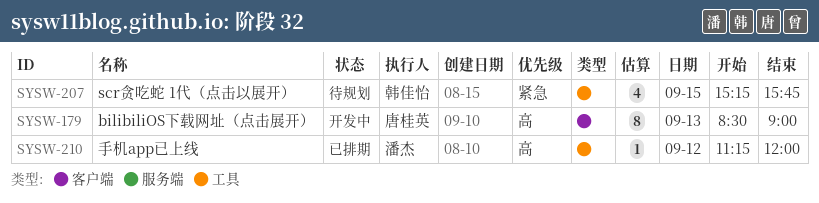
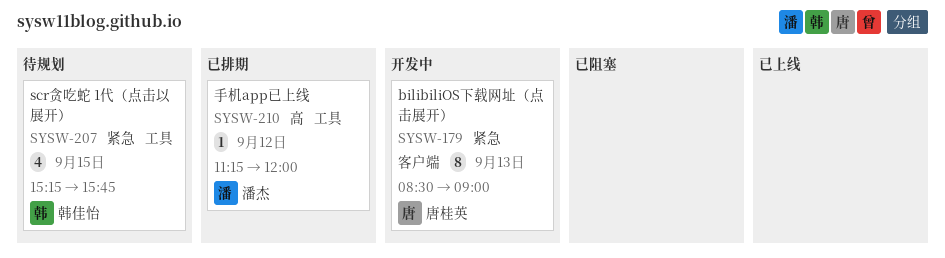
SYSW-179, priority: 高 -> 紧急

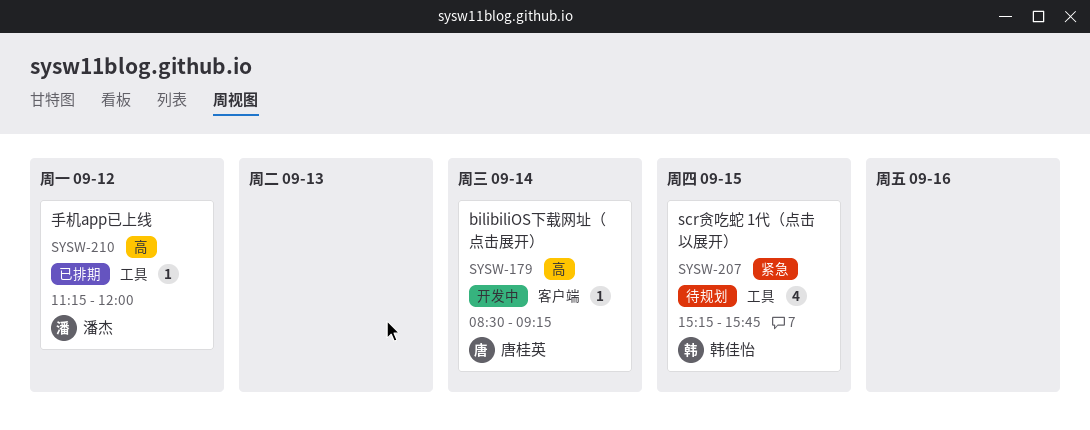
SYSW-179, priority: 紧急 -> 高
SYSW-179, estimate: 8 -> 1
SYSW-179, day: Sep 13 -> Sep 14
SYSW-179, ends: 09:00 -> 09:15

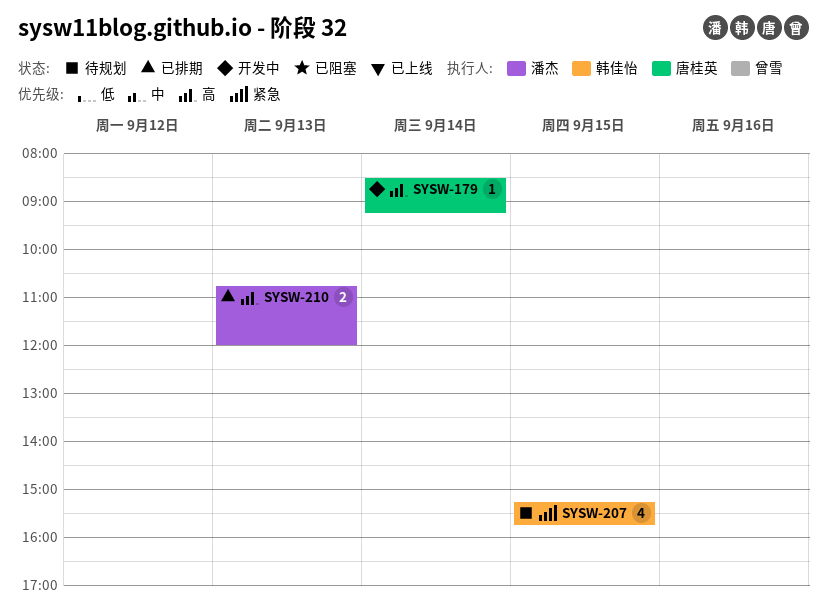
SYSW-210, estimate: 1 -> 2
SYSW-210, day: Sep 12 -> Sep 13
SYSW-210, begins: 11:15 -> 10:45

